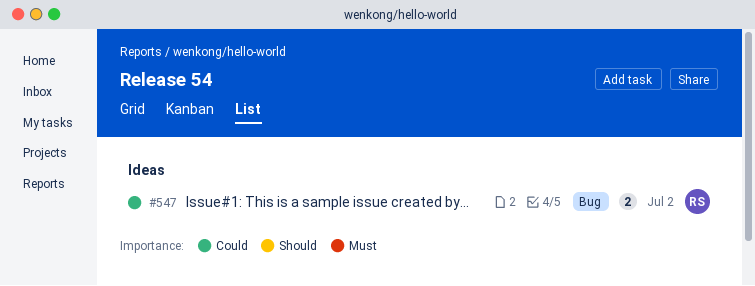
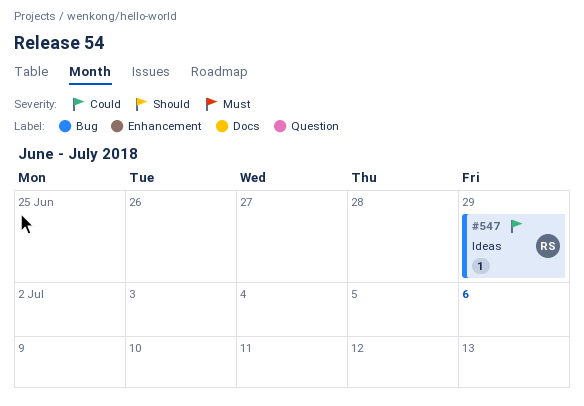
#547, estimate: 2 -> 1
#547, due: Jul 2 -> Jun 29

